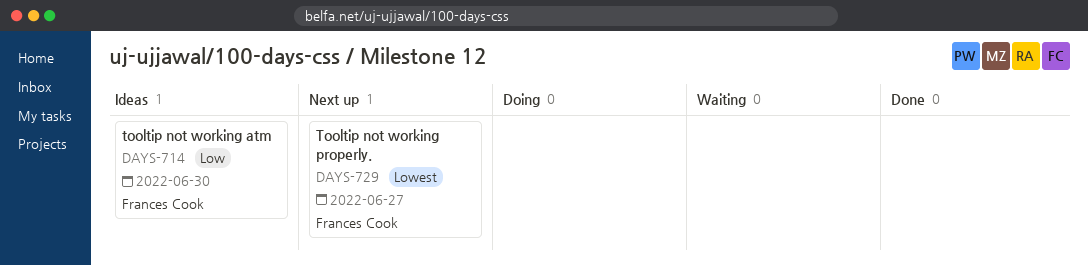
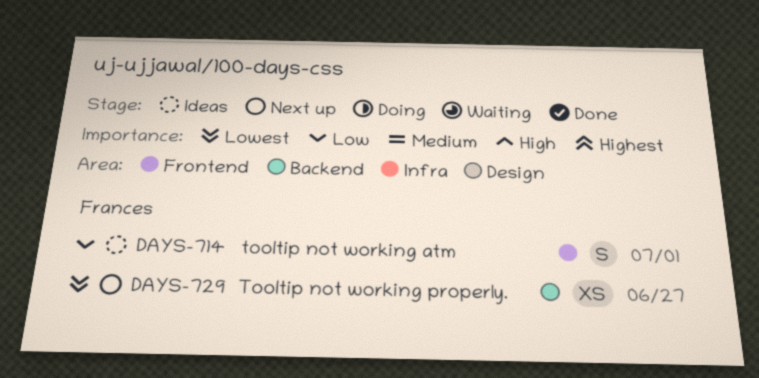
DAYS-714, due: Jun 30 -> Jul 1

